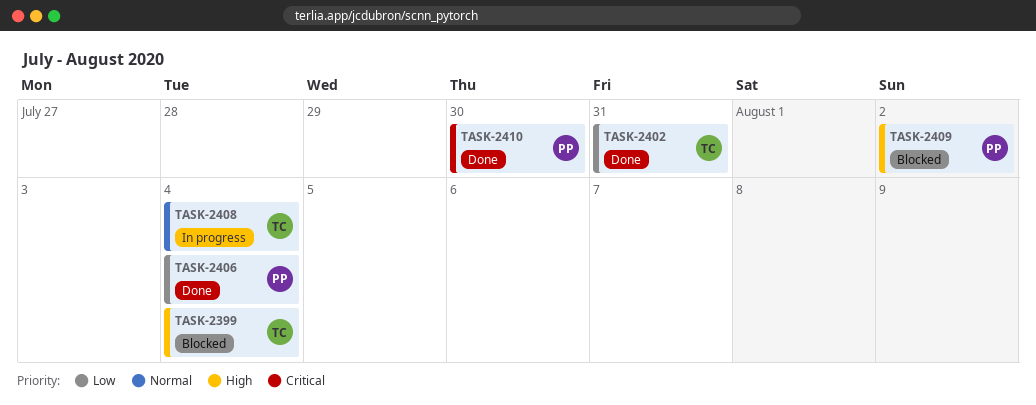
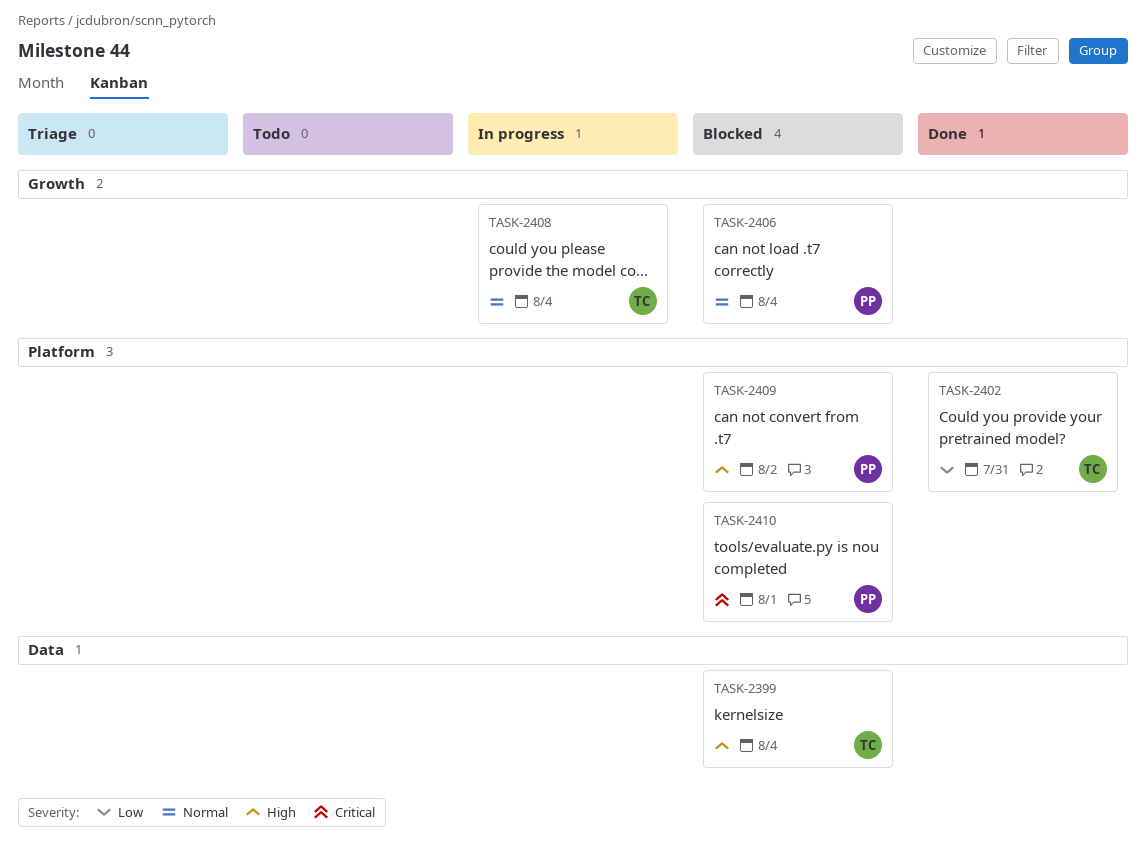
TASK-2406, status: Done -> Blocked
TASK-2406, priority: Low -> Normal
TASK-2410, status: Done -> Blocked
TASK-2410, due: Jul 30 -> Aug 1

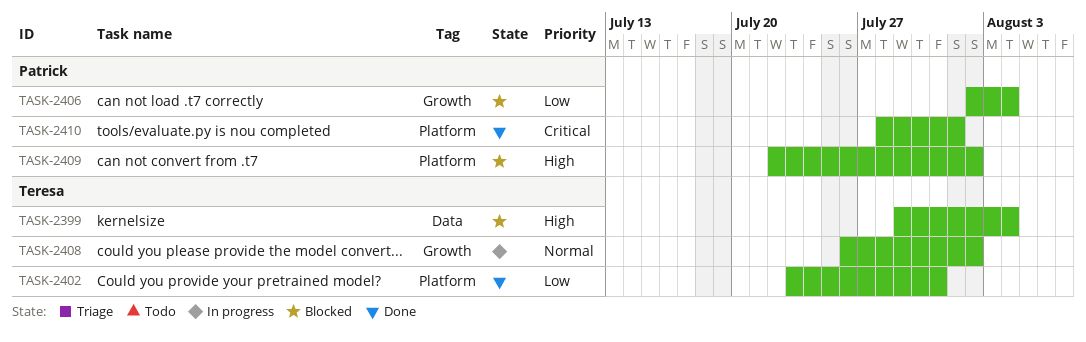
TASK-2406, priority: Normal -> Low
TASK-2408, due: Aug 4 -> Aug 2
TASK-2410, status: Blocked -> Done

